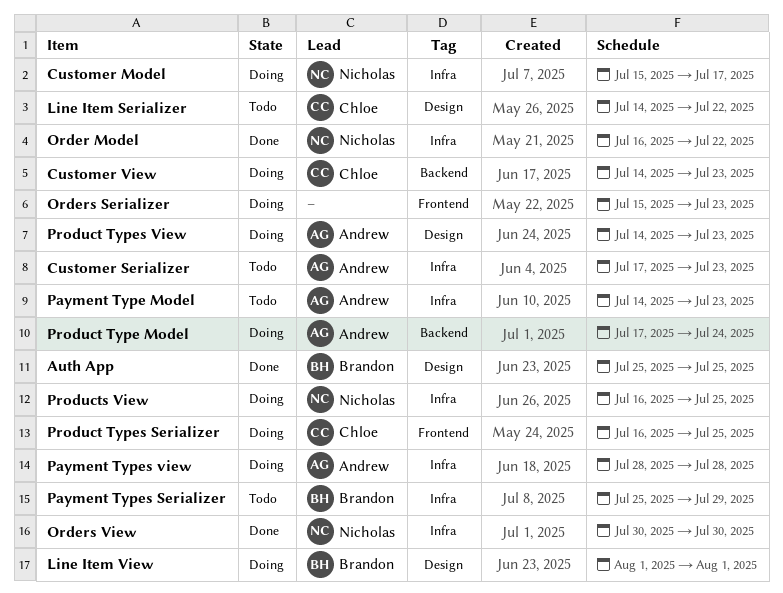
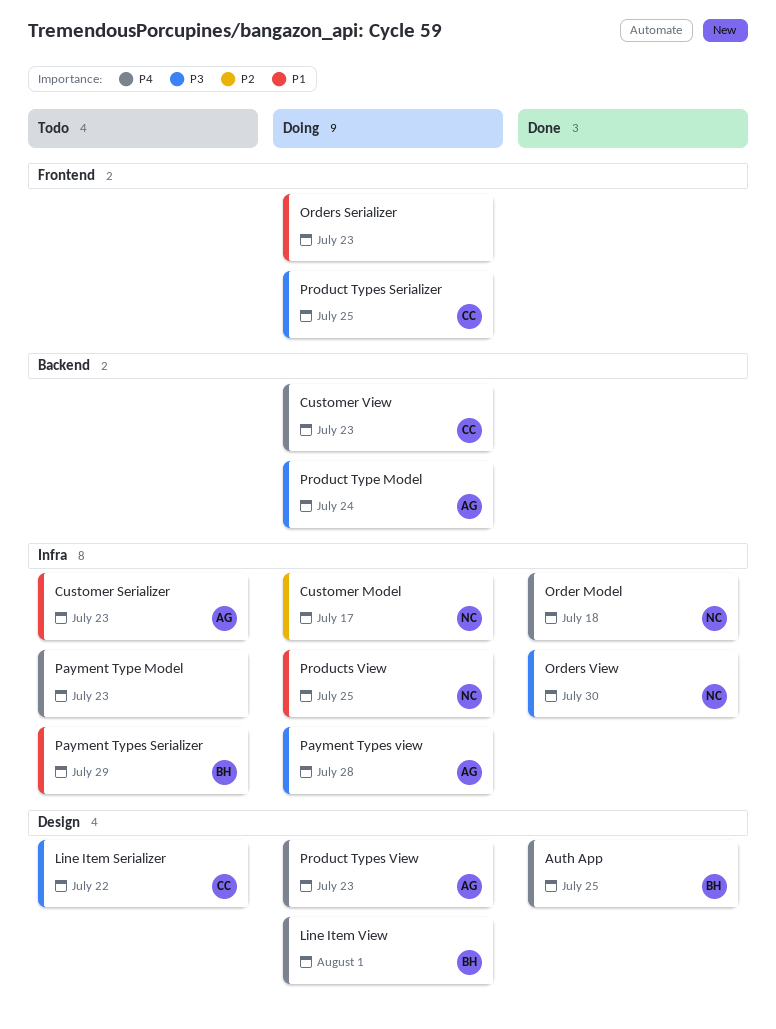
Order Model, due: Jul 22 -> Jul 18
Payment Type Model, owner: Andrew -> none

